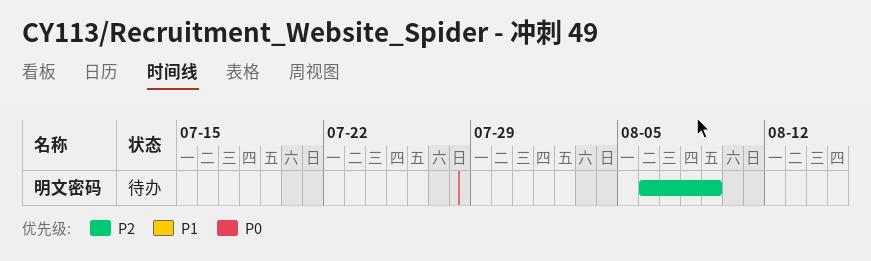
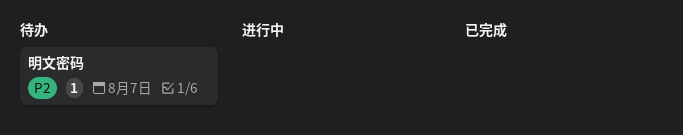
明文密码, due: Aug 9 -> Aug 7

